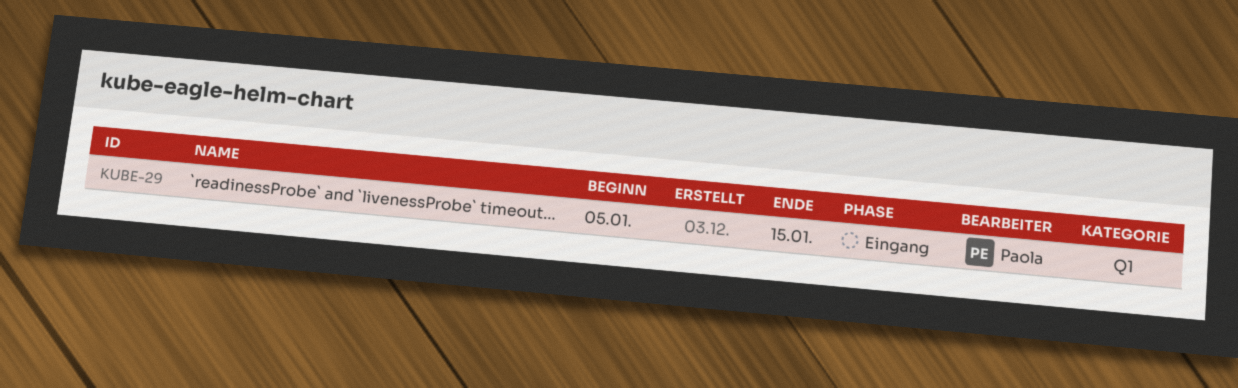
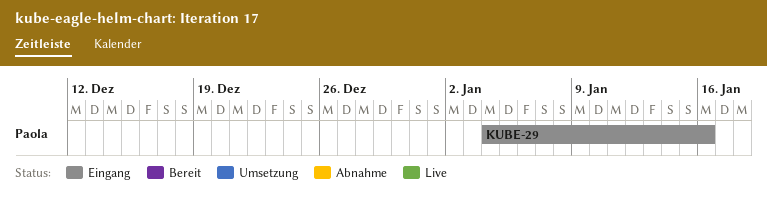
KUBE-29, start: Jan 5 -> Jan 4
KUBE-29, due: Jan 15 -> Jan 16

